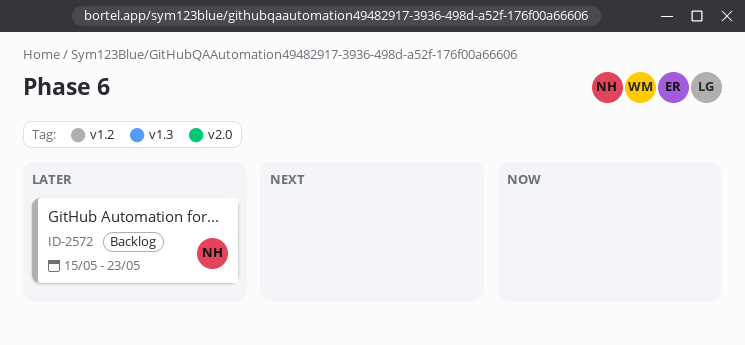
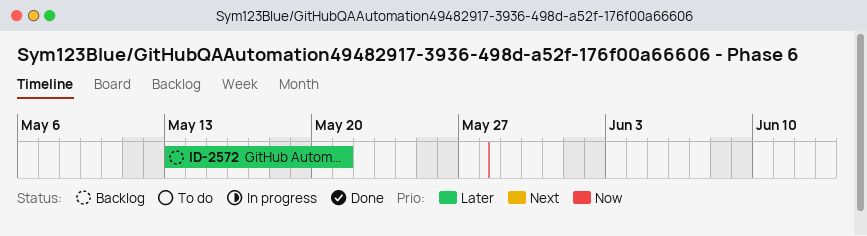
ID-2572, start: May 15 -> May 13
ID-2572, due: May 23 -> May 21

